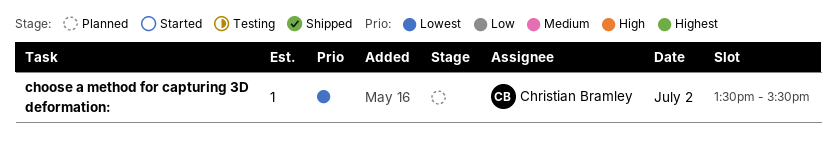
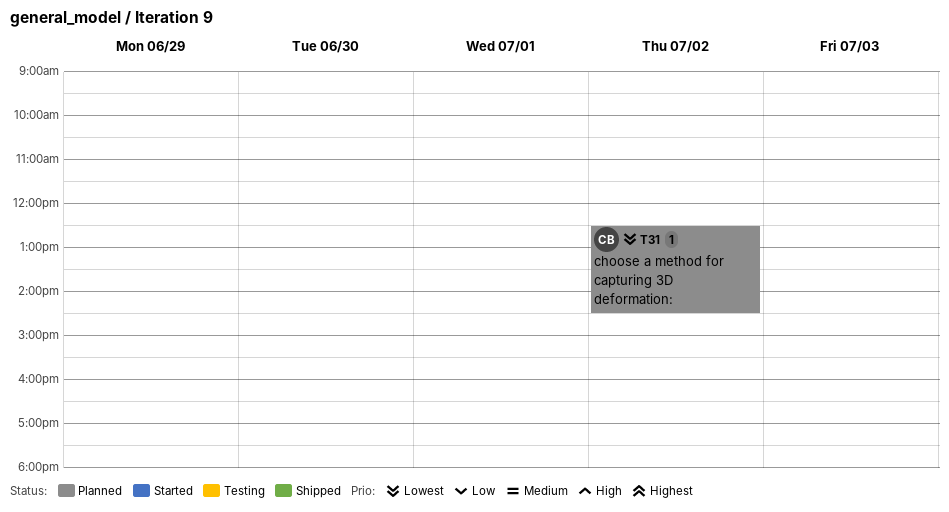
choose a method for capturing 3D deformation:, begins: 13:30 -> 12:30
choose a method for capturing 3D deformation:, ends: 15:30 -> 14:30

